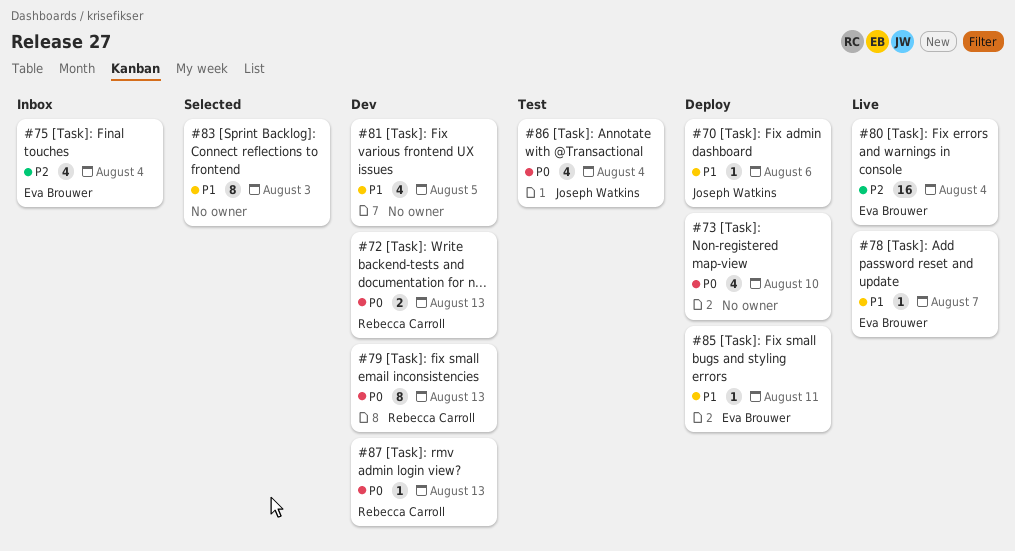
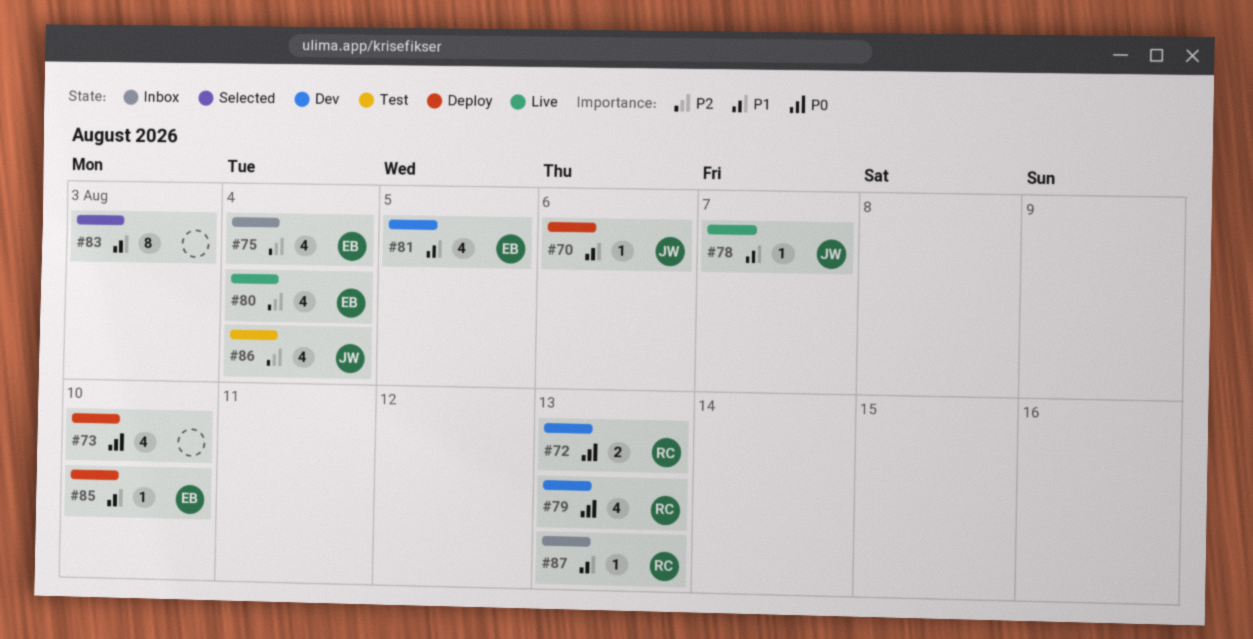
#78, owner: Eva Brouwer -> Joseph Watkins
#79, estimate: 8 -> 4
#80, estimate: 16 -> 4
#81, owner: none -> Eva Brouwer
#85, due: Aug 11 -> Aug 10
#86, priority: P0 -> P2
#87, status: Dev -> Inbox
#87, priority: P0 -> P1

